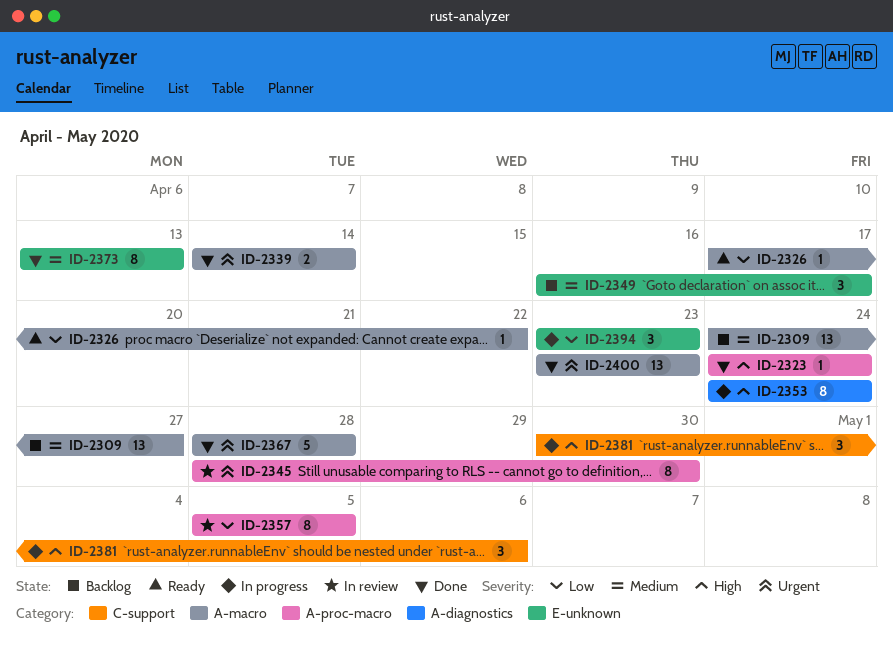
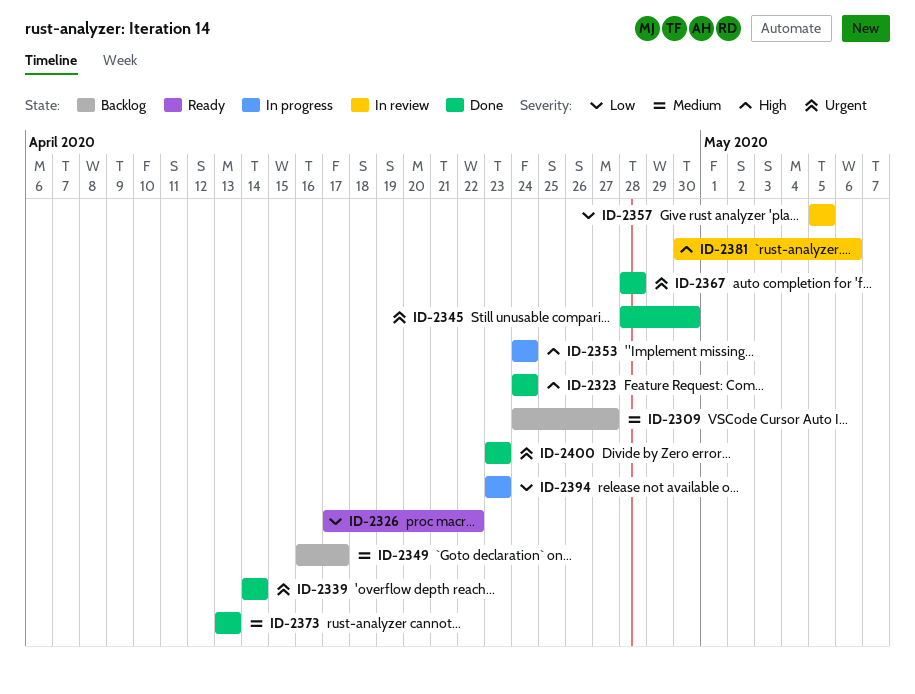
ID-2345, status: In review -> Done
ID-2381, status: In progress -> In review

